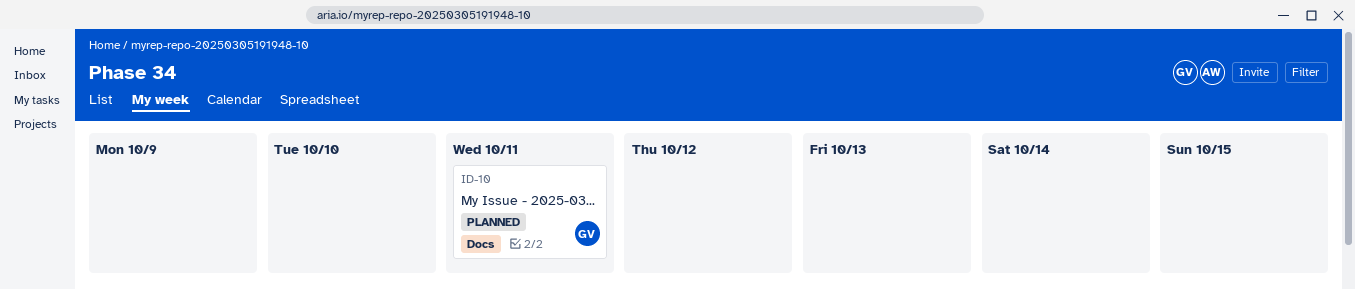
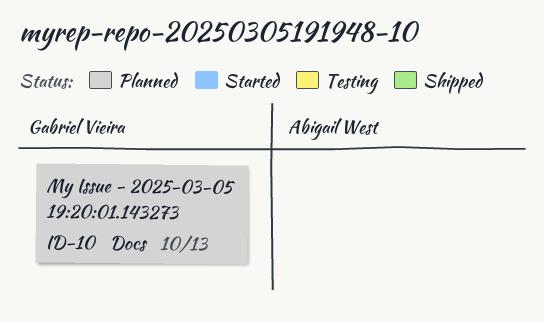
ID-10, due: Oct 11 -> Oct 13

